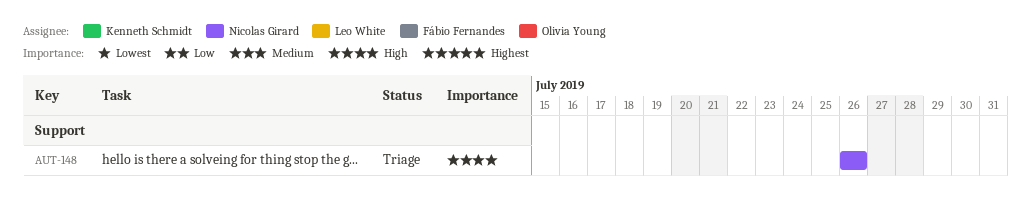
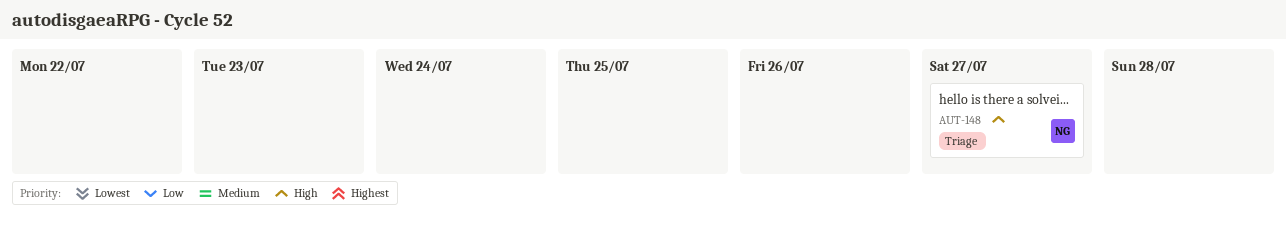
AUT-148, due: Jul 26 -> Jul 27

